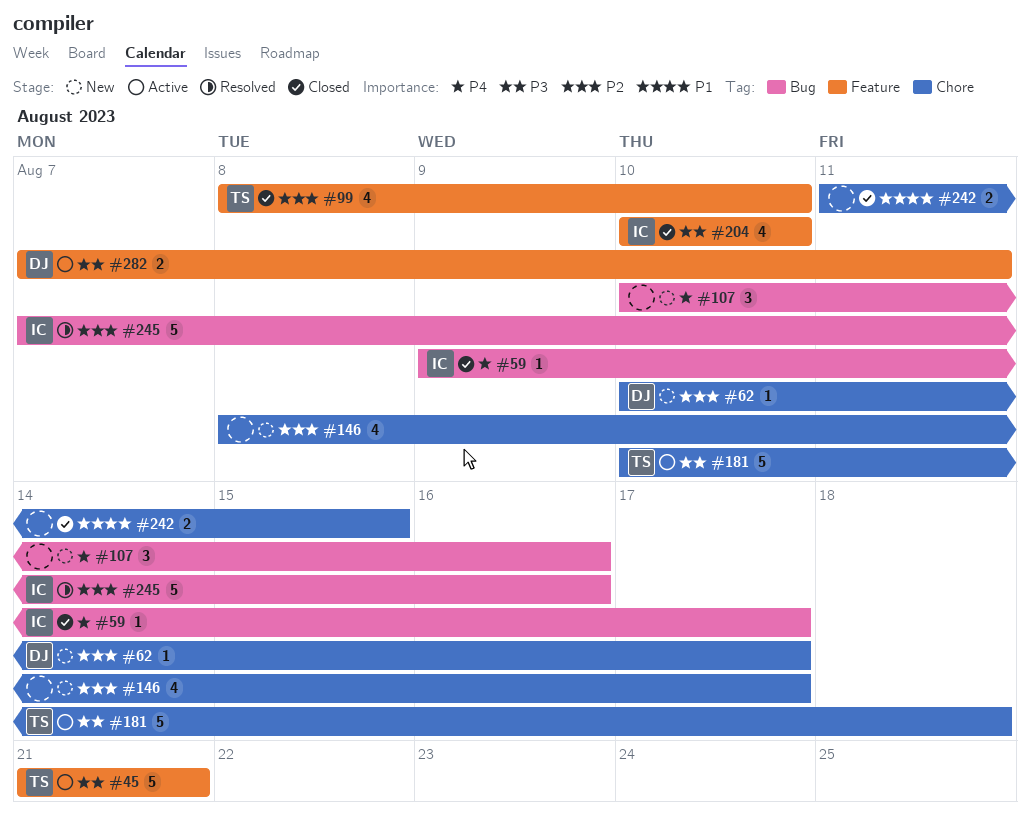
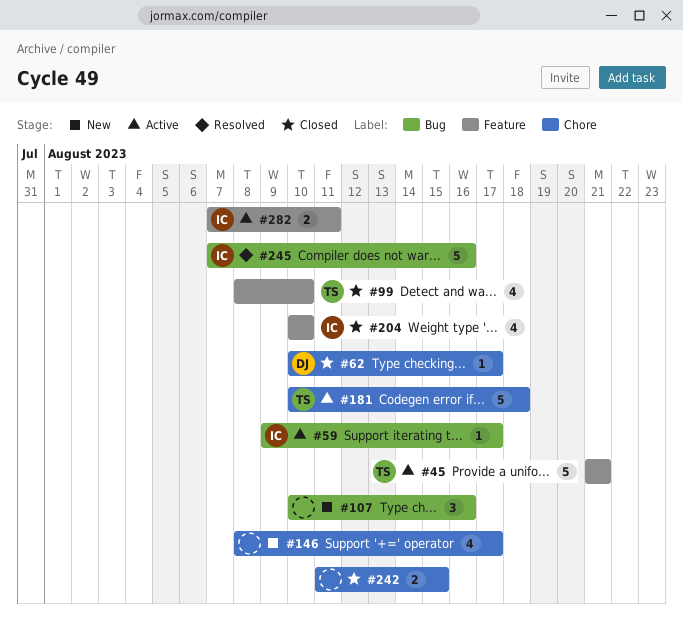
#59, status: Closed -> Active
#62, status: New -> Closed
#282, owner: DJ -> IC

